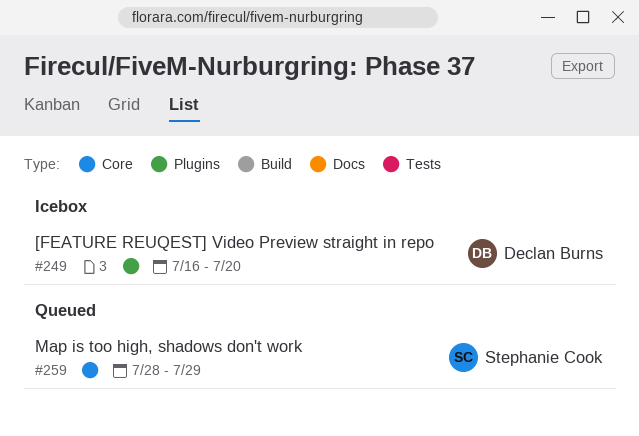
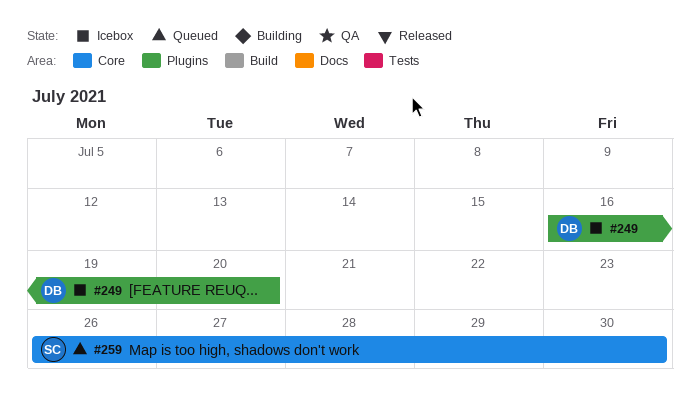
#259, start: Jul 28 -> Jul 26
#259, due: Jul 29 -> Jul 30

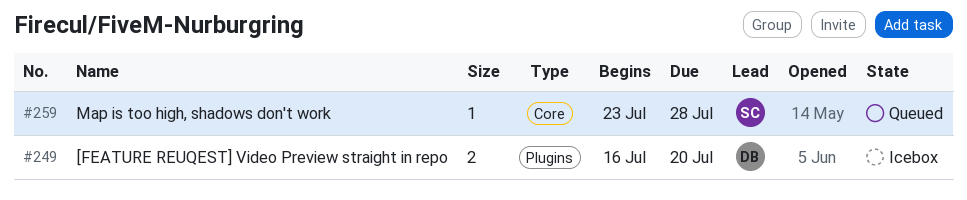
#259, start: Jul 26 -> Jul 23
#259, due: Jul 30 -> Jul 28

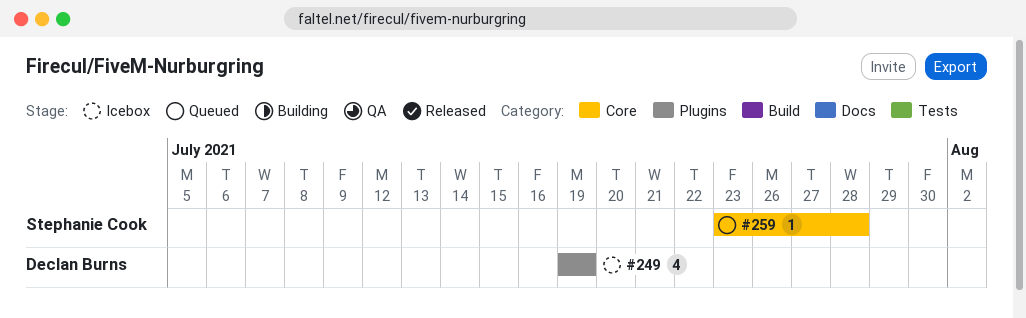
#249, estimate: 2 -> 4
#249, start: Jul 16 -> Jul 19
#249, due: Jul 20 -> Jul 19

